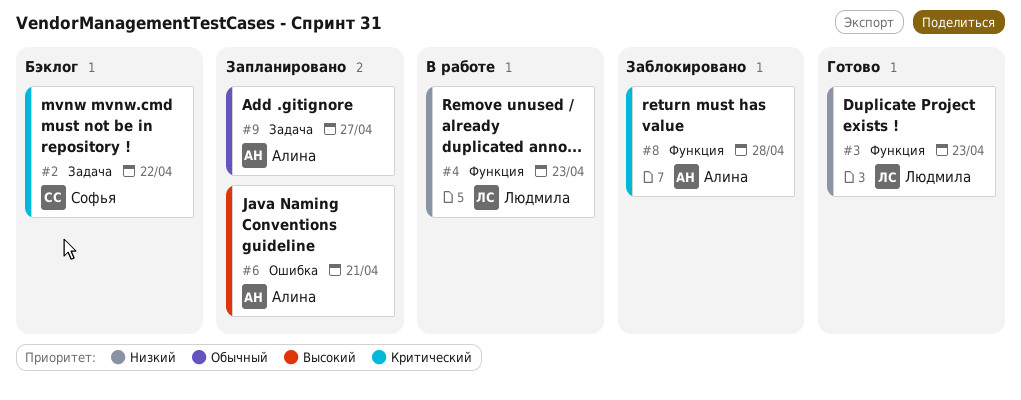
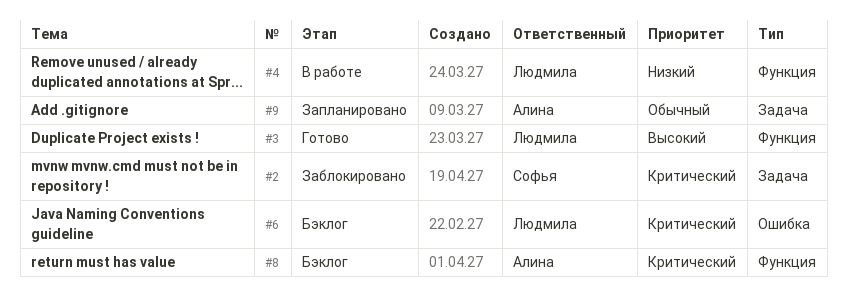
#2, status: Бэклог -> Заблокировано
#3, priority: Низкий -> Высокий
#6, status: Запланировано -> Бэклог
#6, owner: Алина -> Людмила
#6, priority: Высокий -> Критический
#8, status: Заблокировано -> Бэклог

